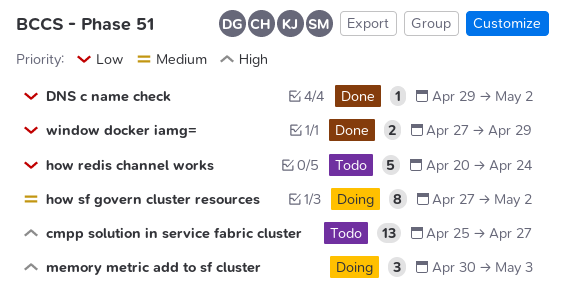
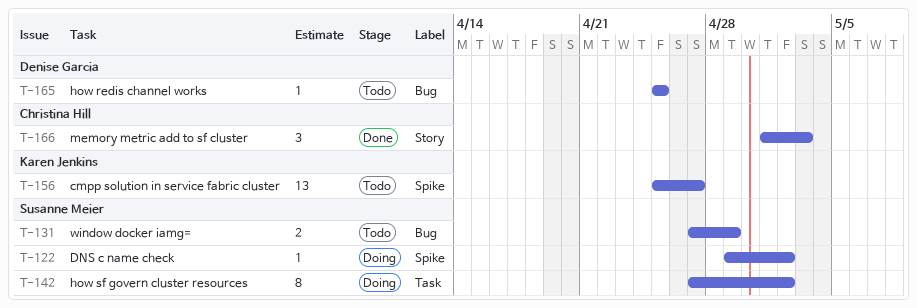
DNS c name check, status: Done -> Doing
how redis channel works, estimate: 5 -> 1
how redis channel works, start: Apr 20 -> Apr 25
how redis channel works, due: Apr 24 -> Apr 25
memory metric add to sf cluster, status: Doing -> Done
memory metric add to sf cluster, start: Apr 30 -> May 1
window docker iamg=, status: Done -> Todo

